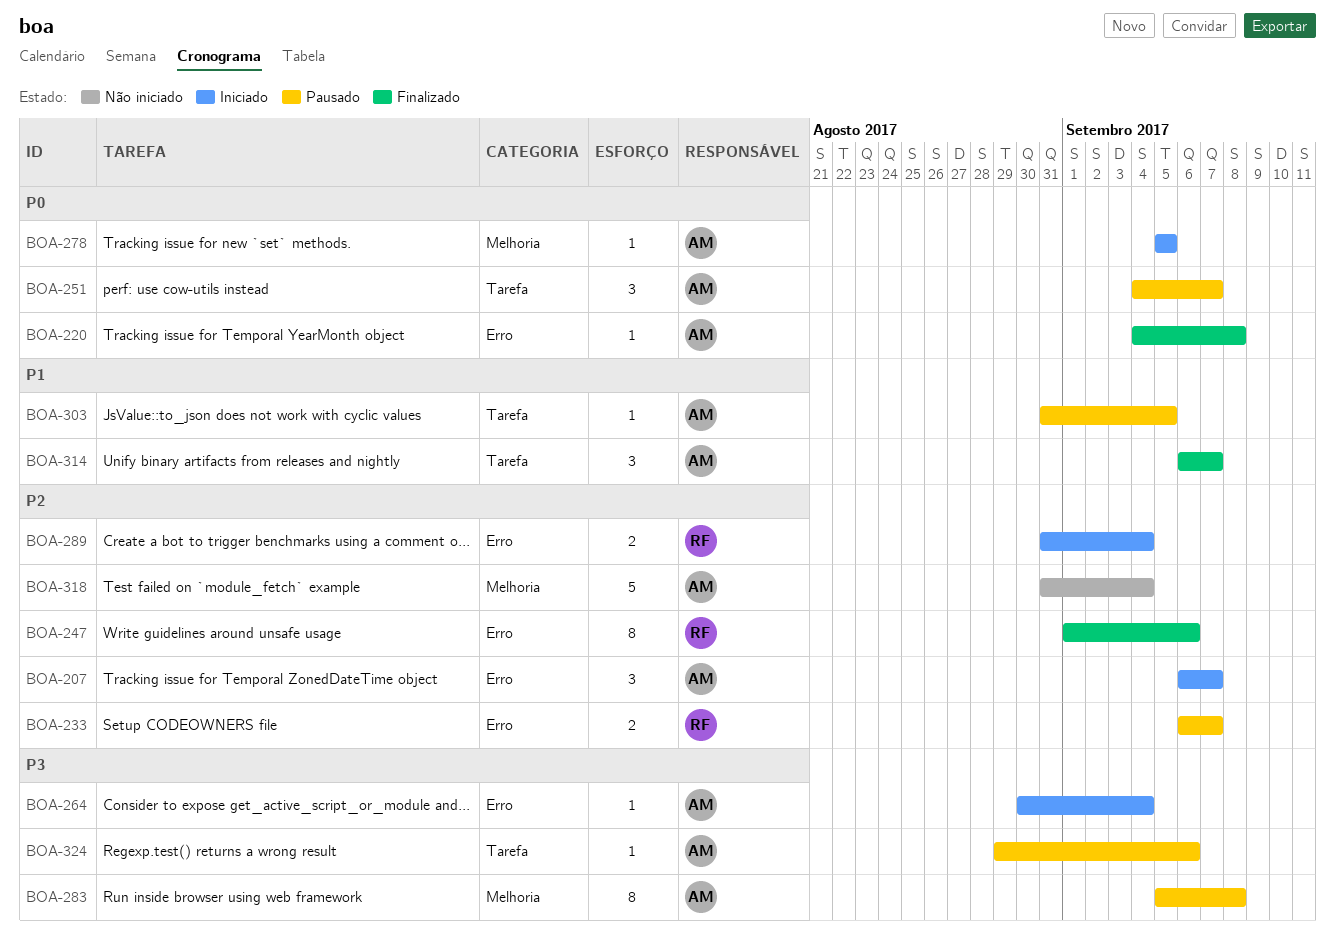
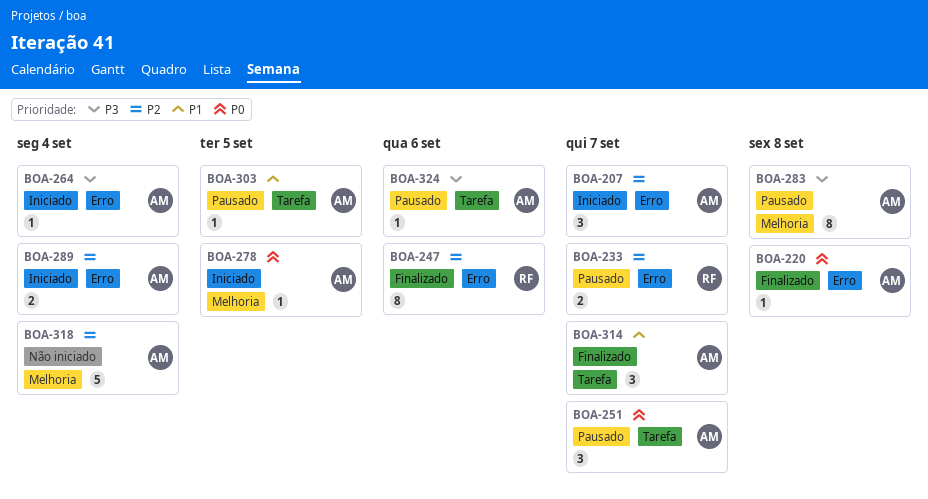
BOA-289, owner: RF -> AM

